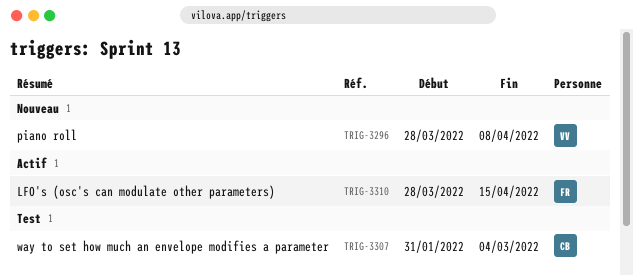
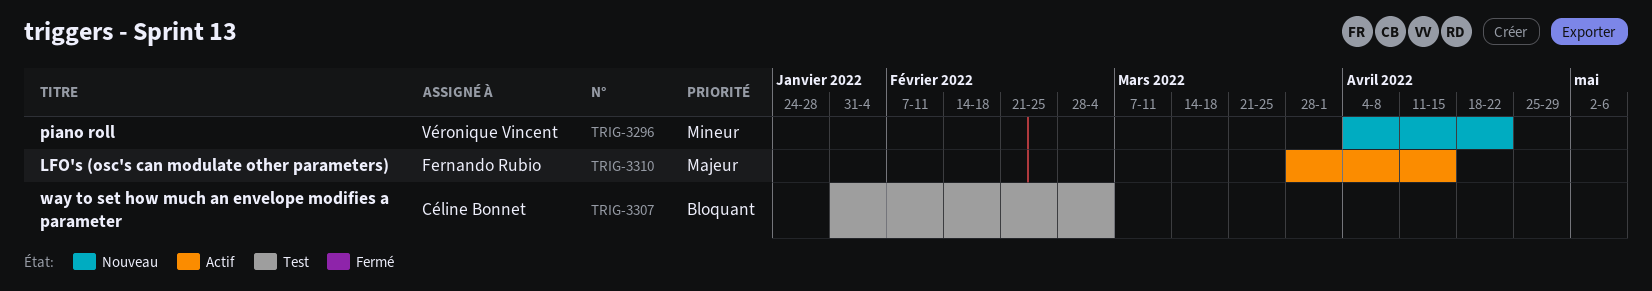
TRIG-3296, start: Mar 28 -> Apr 4
TRIG-3296, due: Apr 8 -> Apr 22

